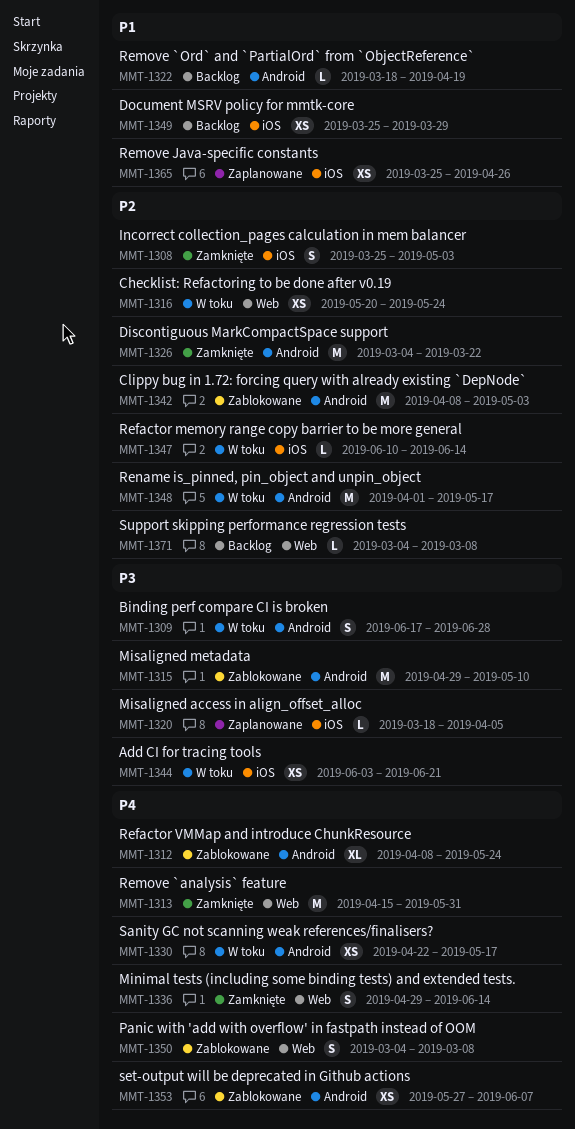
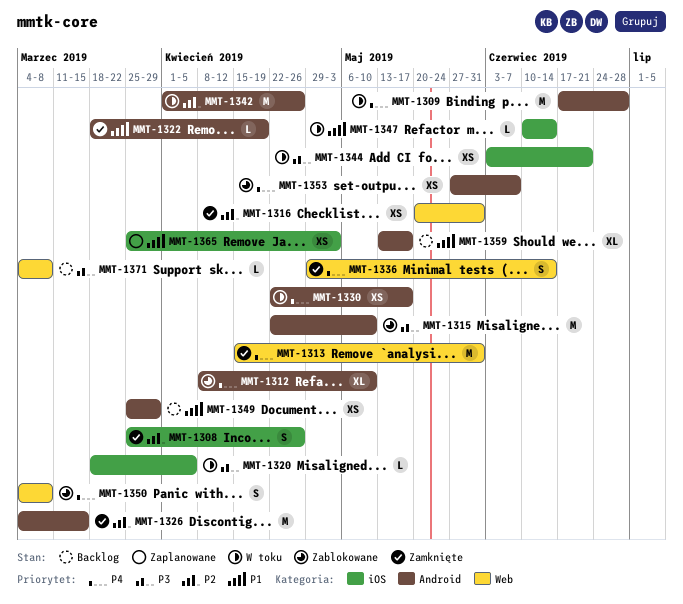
MMT-1308, due: May 3 -> Apr 26
MMT-1309, priority: P3 -> P4
MMT-1309, estimate: S -> M
MMT-1312, due: May 24 -> May 10
MMT-1315, start: Apr 29 -> Apr 22
MMT-1316, status: W toku -> Zamknięte
MMT-1316, due: May 24 -> May 31
MMT-1320, status: Zaplanowane -> W toku
MMT-1322, status: Backlog -> Zamknięte
MMT-1326, due: Mar 22 -> Mar 15
MMT-1342, status: Zablokowane -> W toku
MMT-1342, start: Apr 8 -> Apr 1
MMT-1342, due: May 3 -> Apr 26
MMT-1347, priority: P2 -> P1
MMT-1348: present -> none
MMT-1349, label: iOS -> Android
MMT-1359: none -> present
MMT-1365, due: Apr 26 -> May 3
MMT-1371, priority: P2 -> P3

